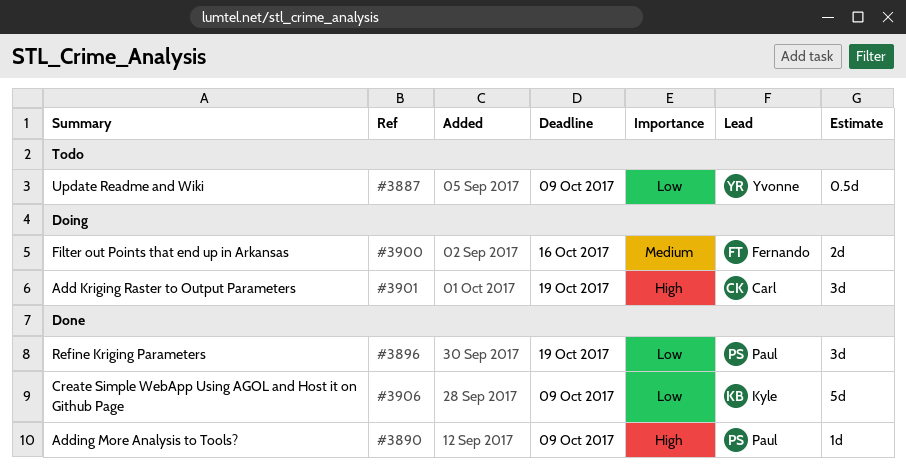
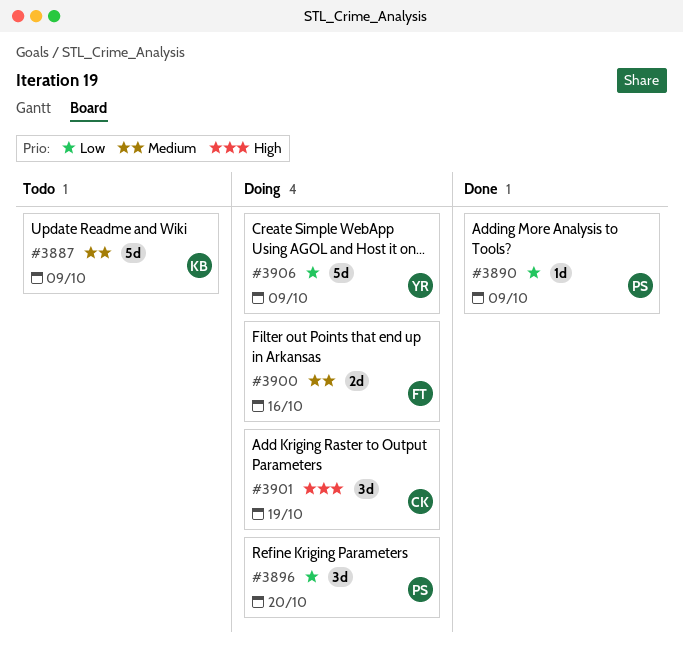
#3887, owner: Yvonne -> Kyle
#3887, priority: Low -> Medium
#3887, estimate: 0.5d -> 5d
#3890, priority: High -> Low
#3896, status: Done -> Doing
#3896, due: Oct 19 -> Oct 20
#3906, status: Done -> Doing
#3906, owner: Kyle -> Yvonne

